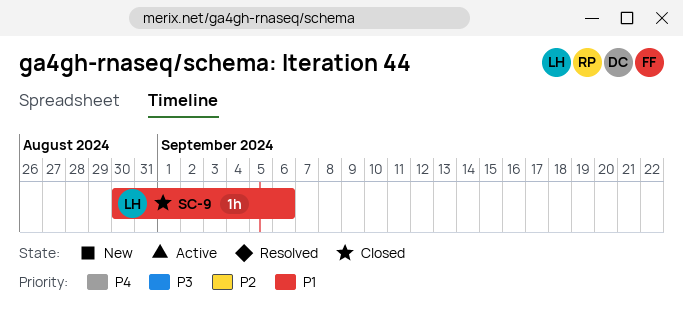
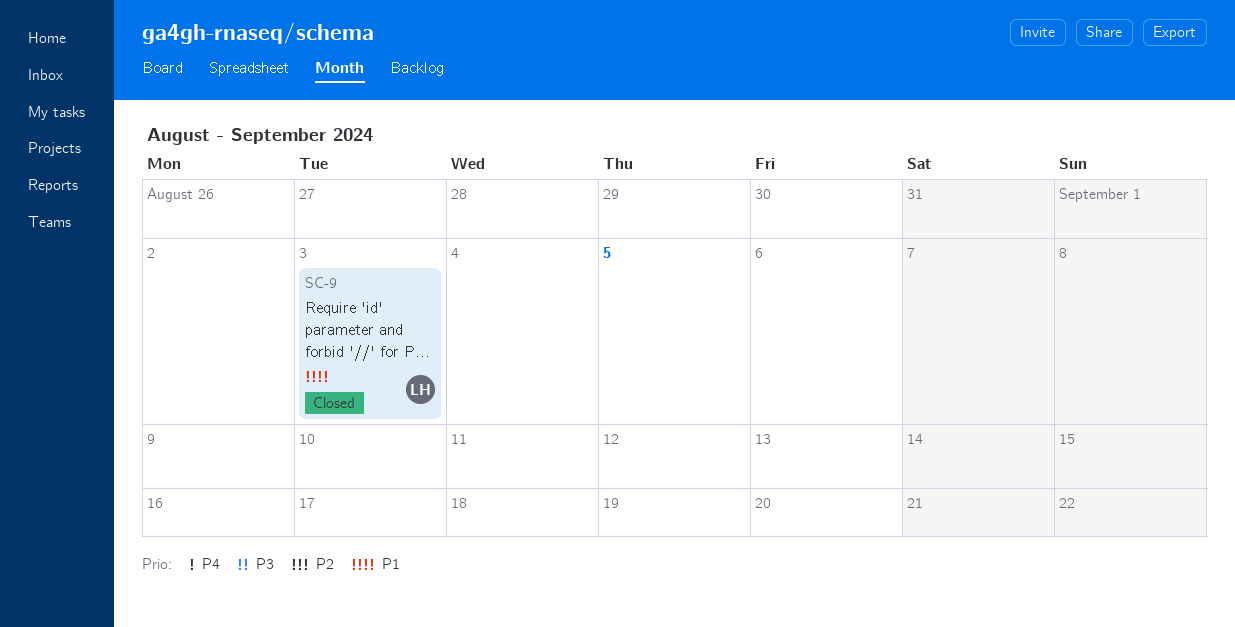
SC-9, due: Sep 6 -> Sep 3

